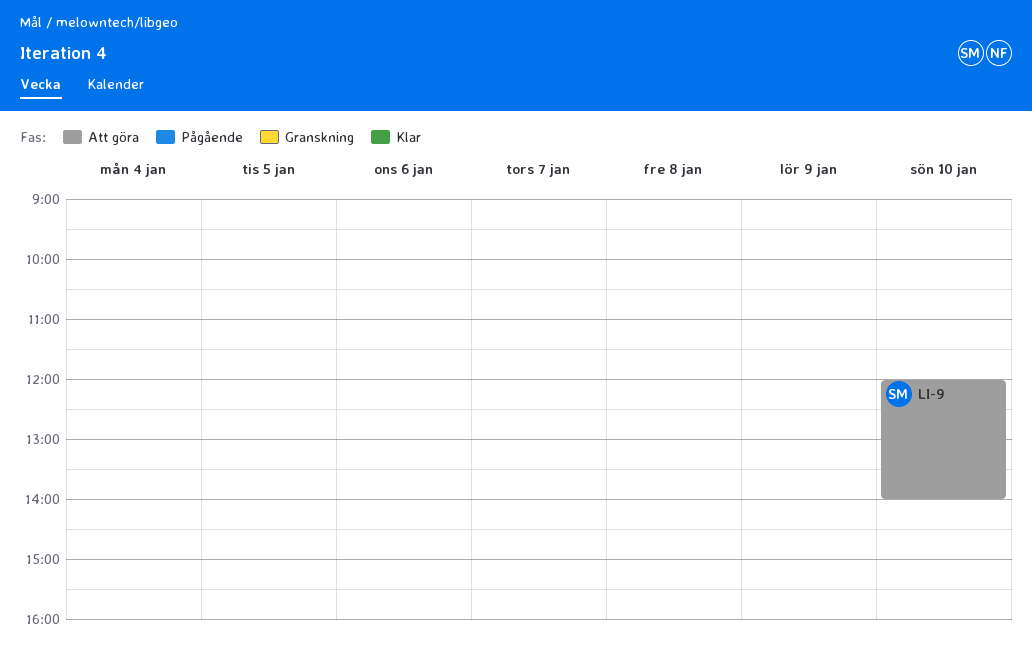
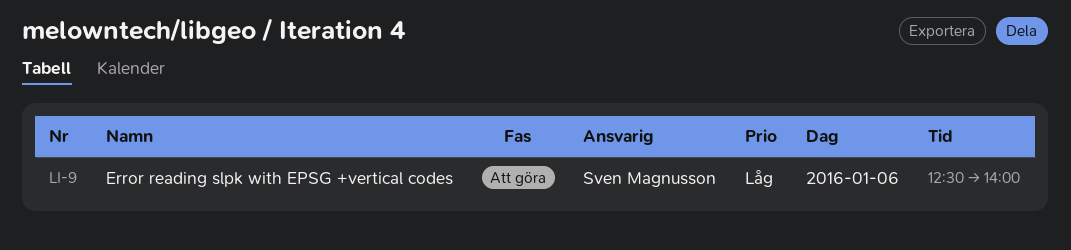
LI-9, day: Jan 10 -> Jan 6
LI-9, begins: 12:00 -> 12:30

